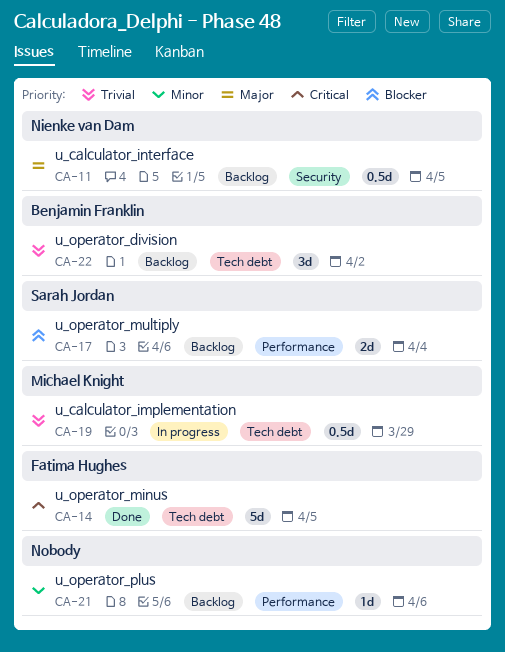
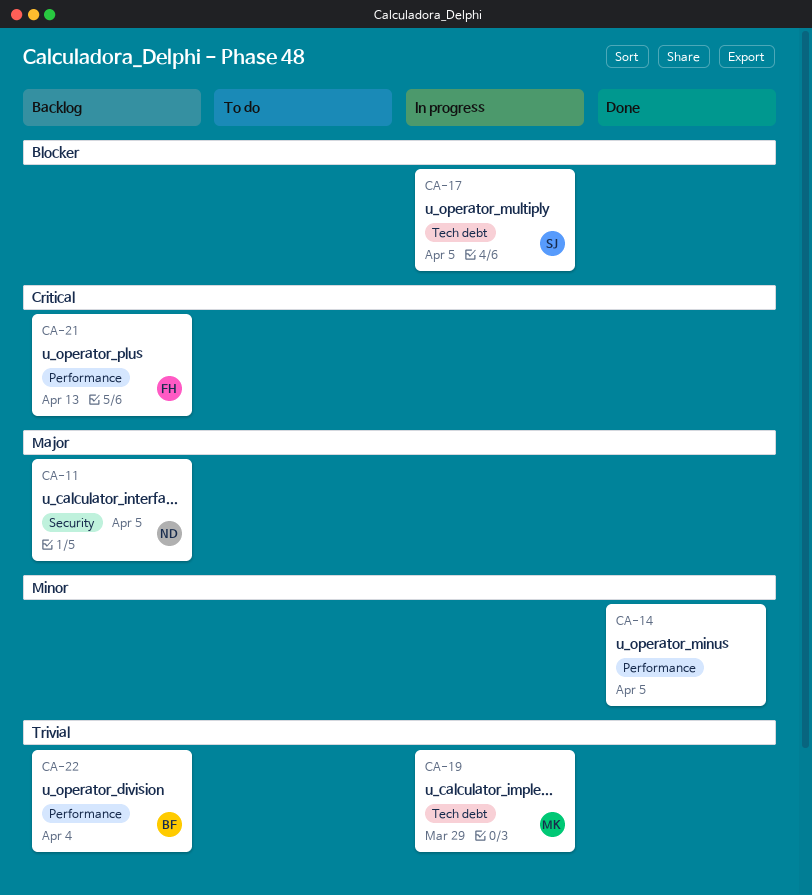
CA-14, owner: Fatima Hughes -> none
CA-14, priority: Critical -> Minor
CA-14, label: Tech debt -> Performance
CA-17, status: Backlog -> In progress
CA-17, label: Performance -> Tech debt
CA-17, due: Apr 4 -> Apr 5
CA-21, owner: none -> Fatima Hughes
CA-21, priority: Minor -> Critical
CA-21, due: Apr 6 -> Apr 13
CA-22, label: Tech debt -> Performance
CA-22, due: Apr 2 -> Apr 4

